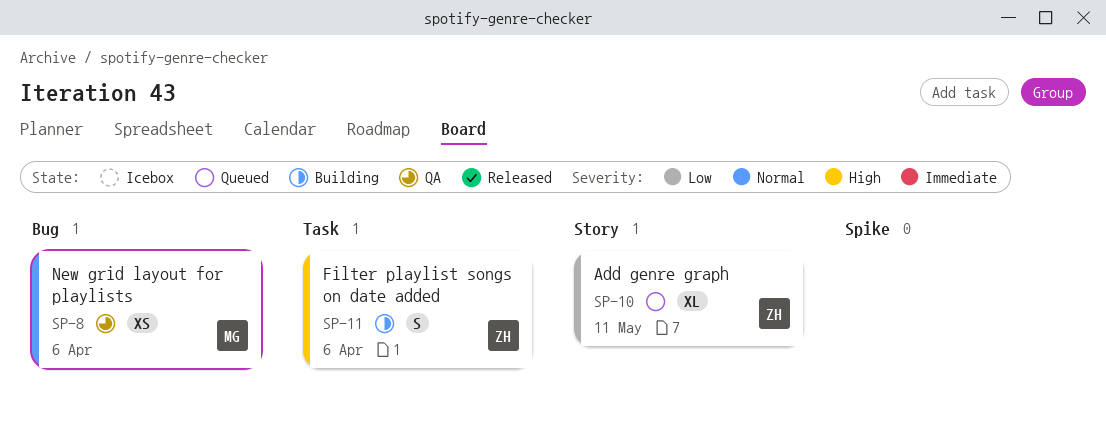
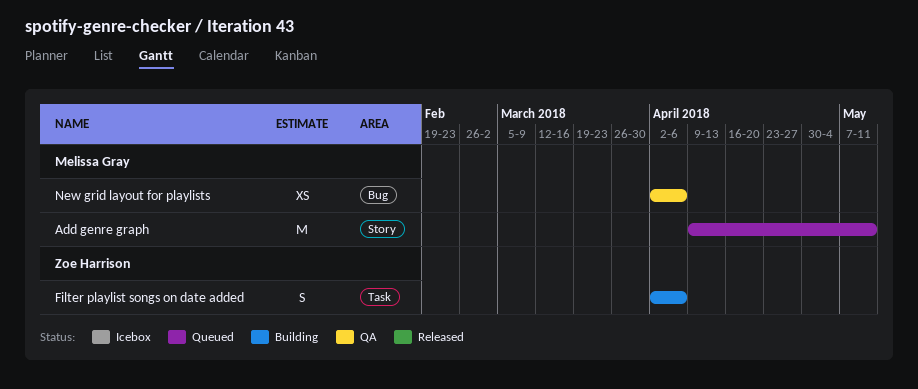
Add genre graph, owner: Zoe Harrison -> Melissa Gray
Add genre graph, estimate: XL -> M

